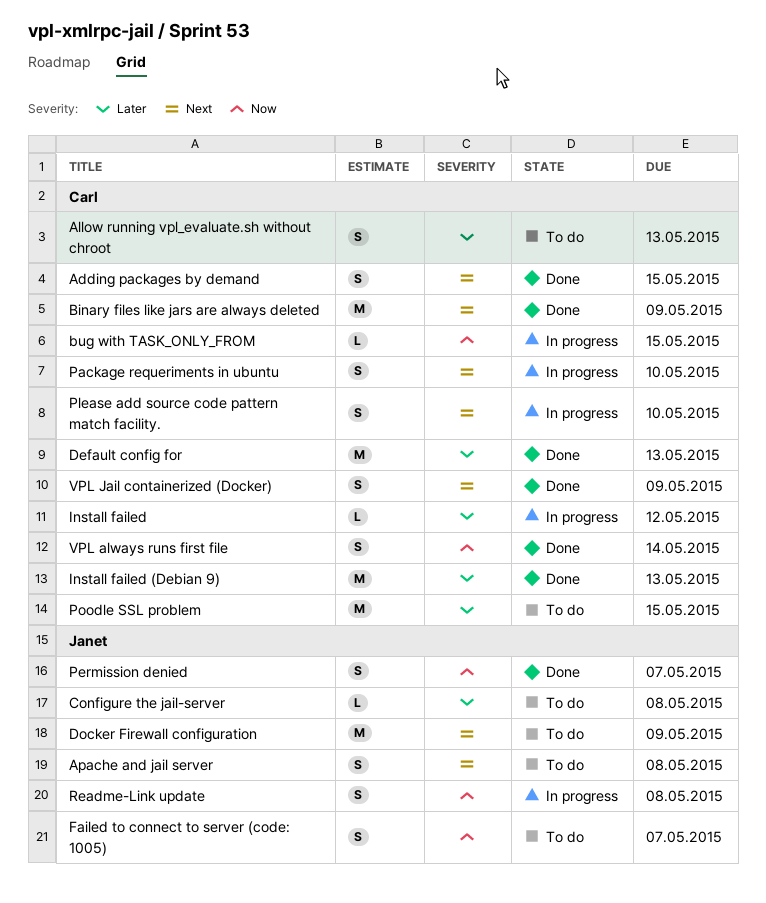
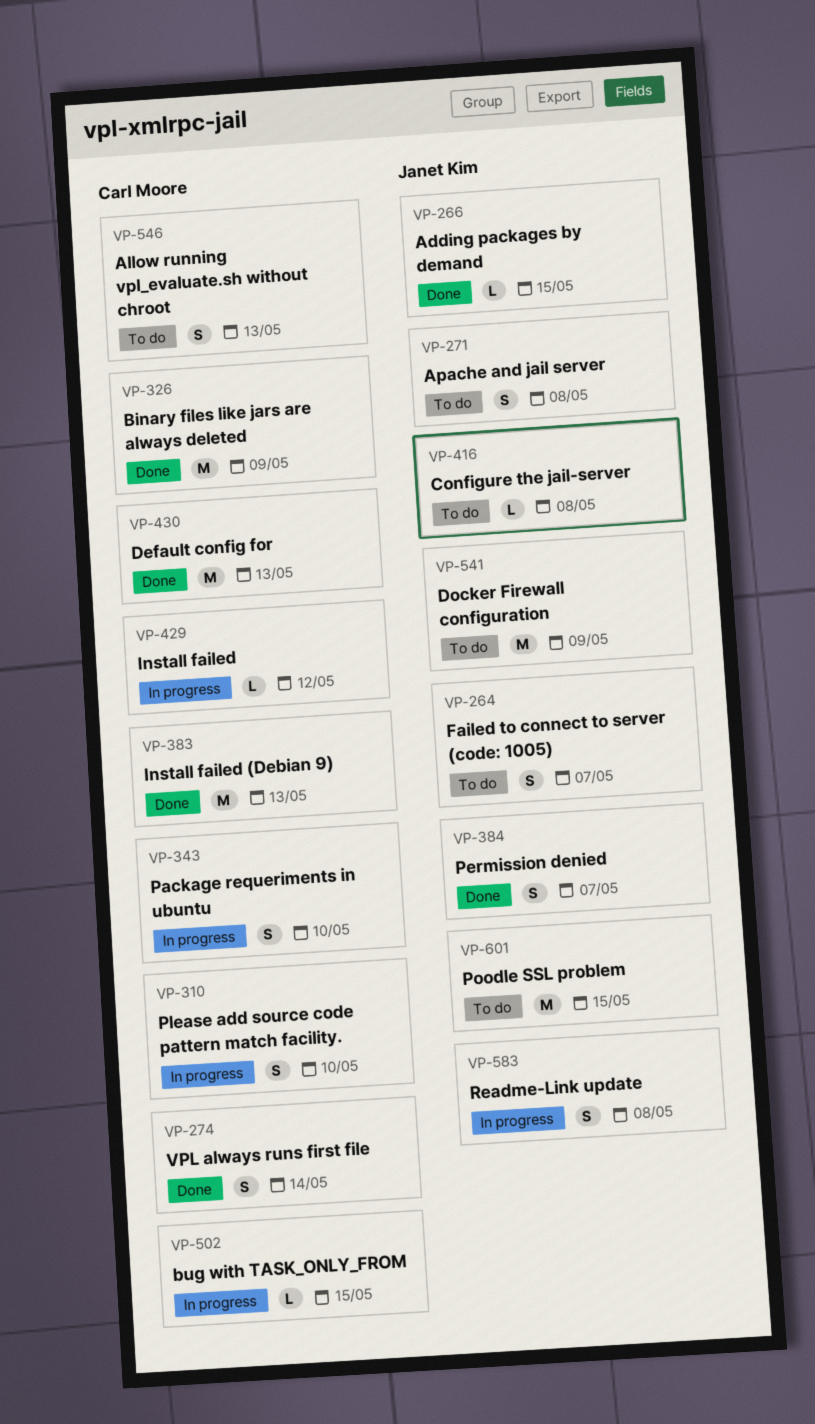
Adding packages by demand, owner: Carl Moore -> Janet Kim
Adding packages by demand, estimate: S -> L
Poodle SSL problem, owner: Carl Moore -> Janet Kim
VPL Jail containerized (Docker): present -> none

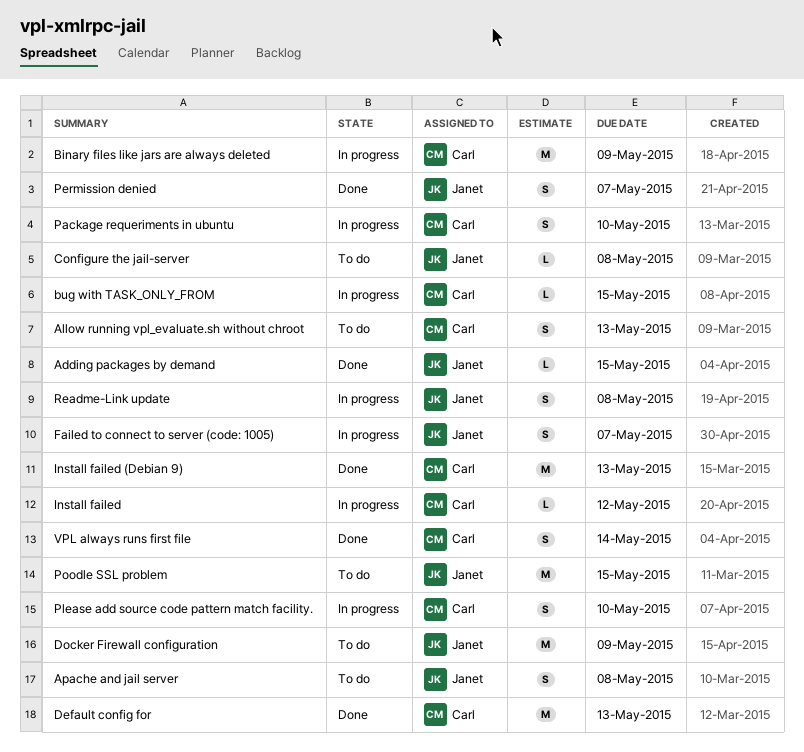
Binary files like jars are always deleted, status: Done -> In progress
Failed to connect to server (code: 1005), status: To do -> In progress

